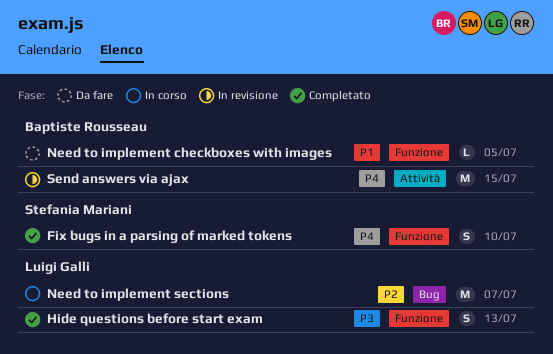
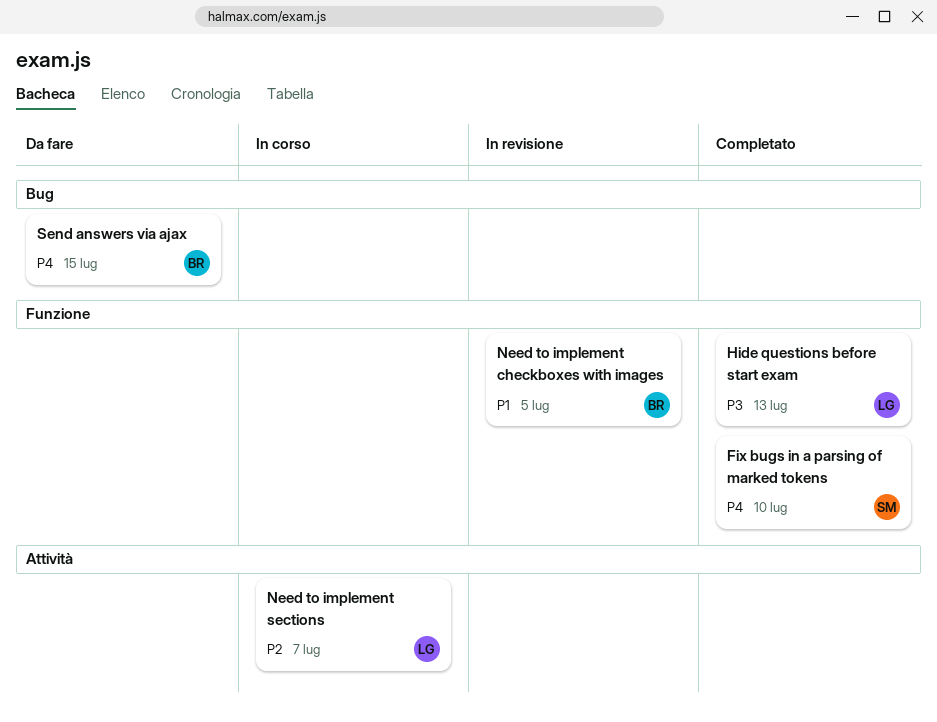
Need to implement checkboxes with images, status: Da fare -> In revisione
Need to implement sections, label: Bug -> Attività
Send answers via ajax, status: In revisione -> Da fare
Send answers via ajax, label: Attività -> Bug

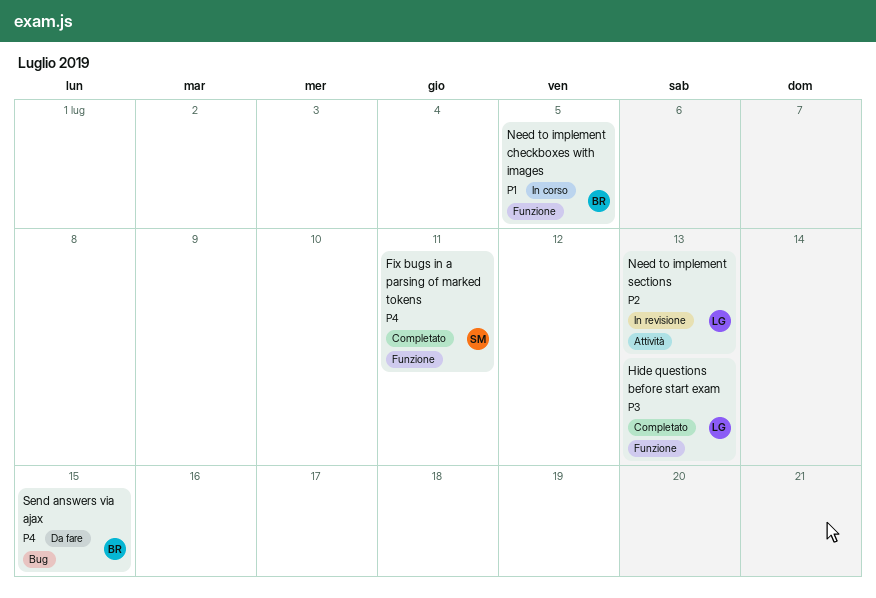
Fix bugs in a parsing of marked tokens, due: Jul 10 -> Jul 11
Need to implement checkboxes with images, status: In revisione -> In corso
Need to implement sections, status: In corso -> In revisione
Need to implement sections, due: Jul 7 -> Jul 13

